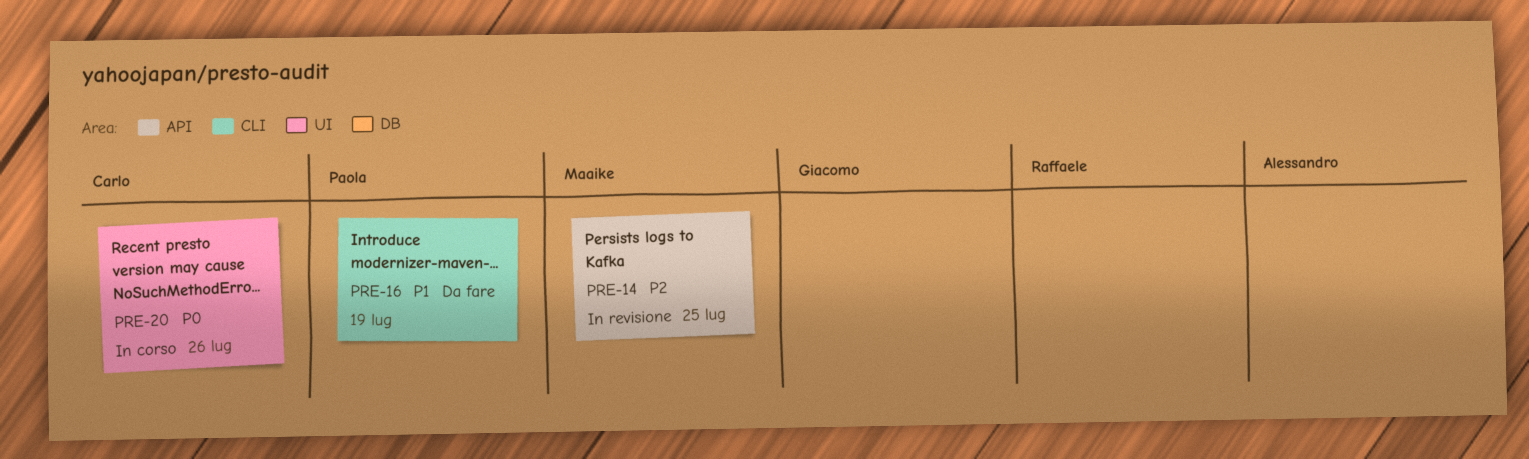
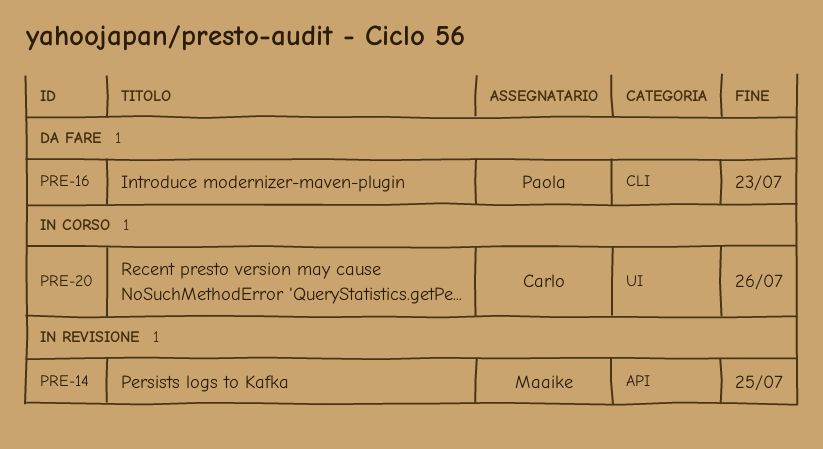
PRE-16, due: Jul 19 -> Jul 23

